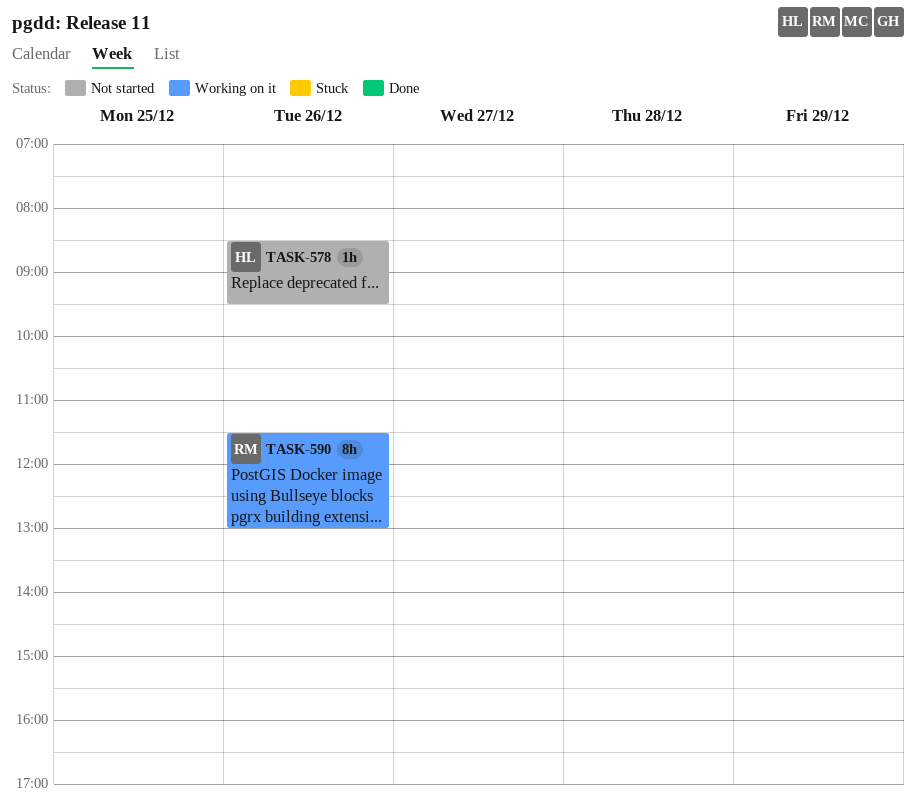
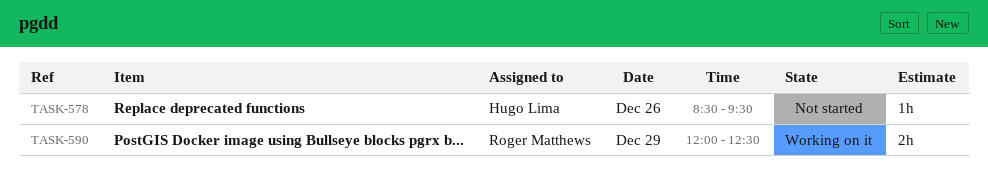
TASK-590, estimate: 8h -> 2h
TASK-590, day: Dec 26 -> Dec 29
TASK-590, begins: 11:30 -> 12:00
TASK-590, ends: 13:00 -> 12:30

